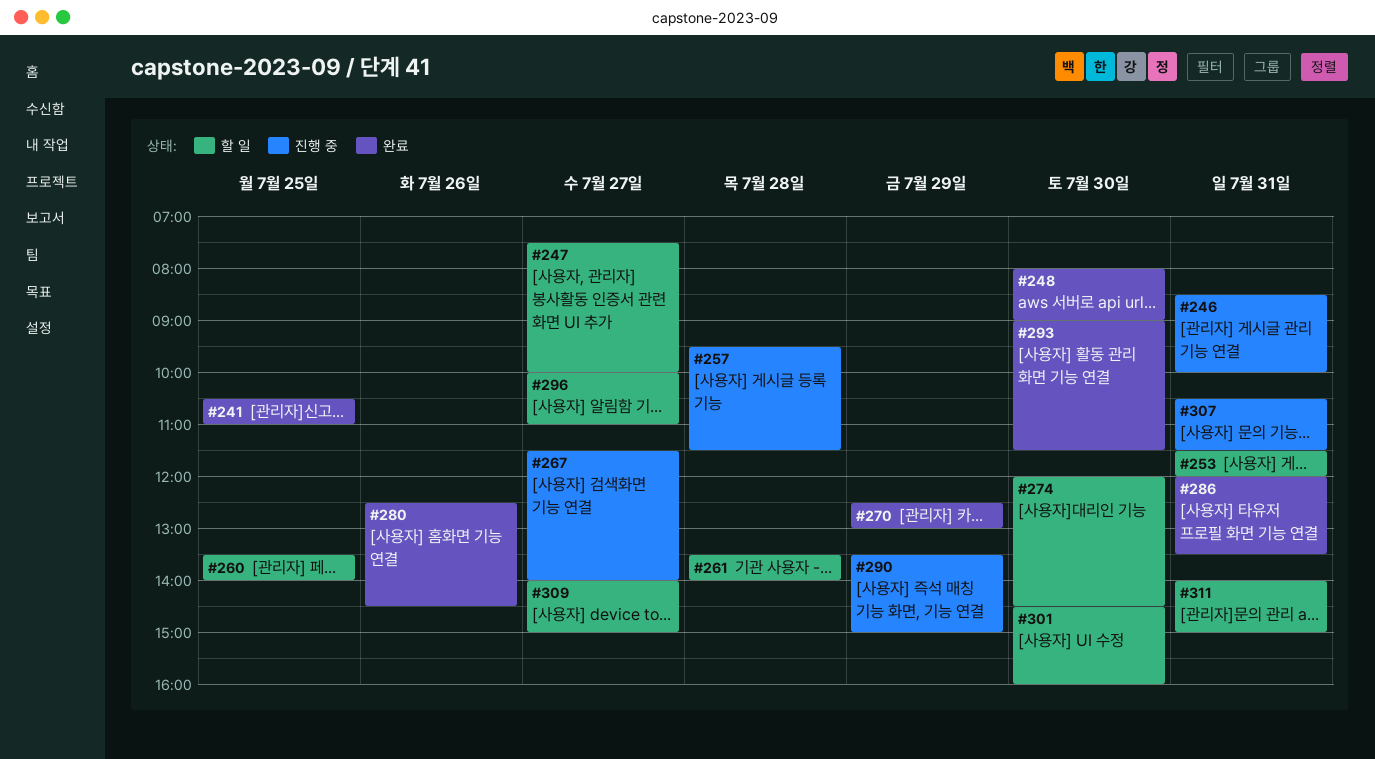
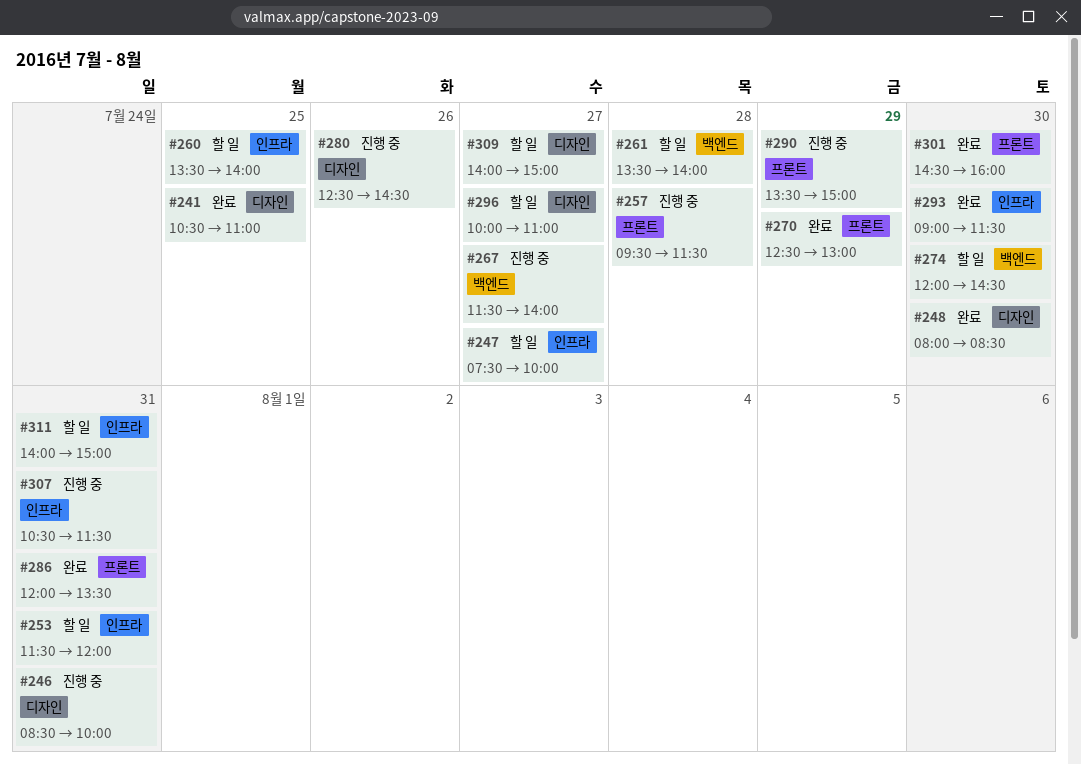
#248, ends: 09:00 -> 08:30
#280, status: 완료 -> 진행 중
#301, status: 할 일 -> 완료

